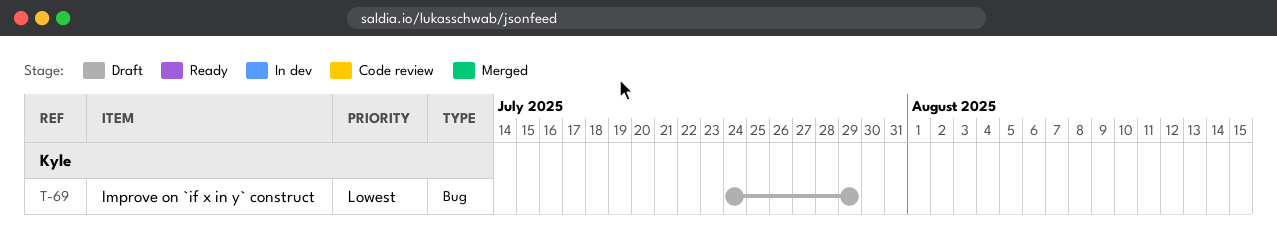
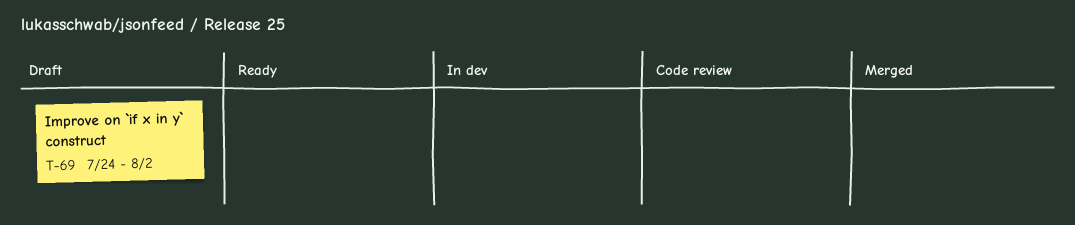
T-69, due: Jul 29 -> Aug 2

